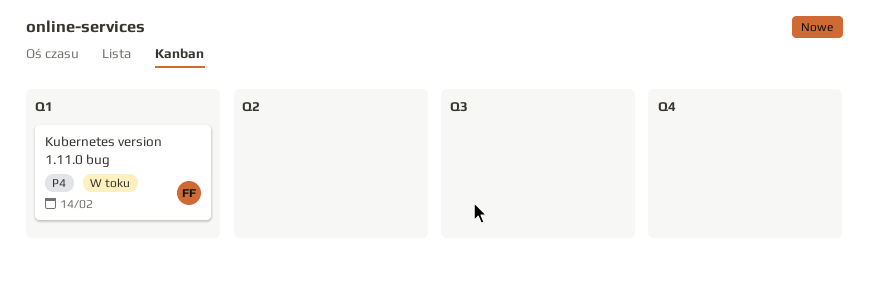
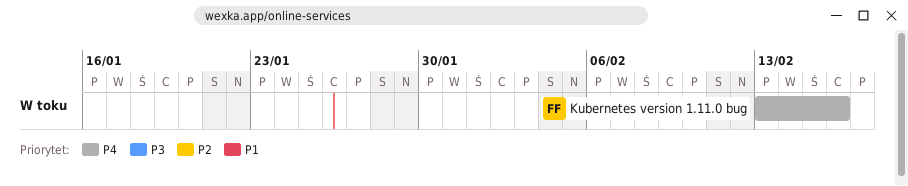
Kubernetes version 1.11.0 bug, due: Feb 14 -> Feb 16

